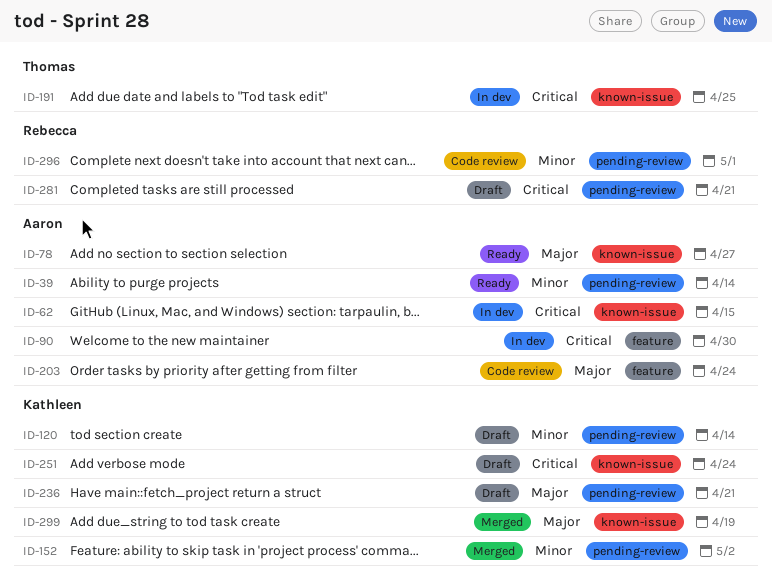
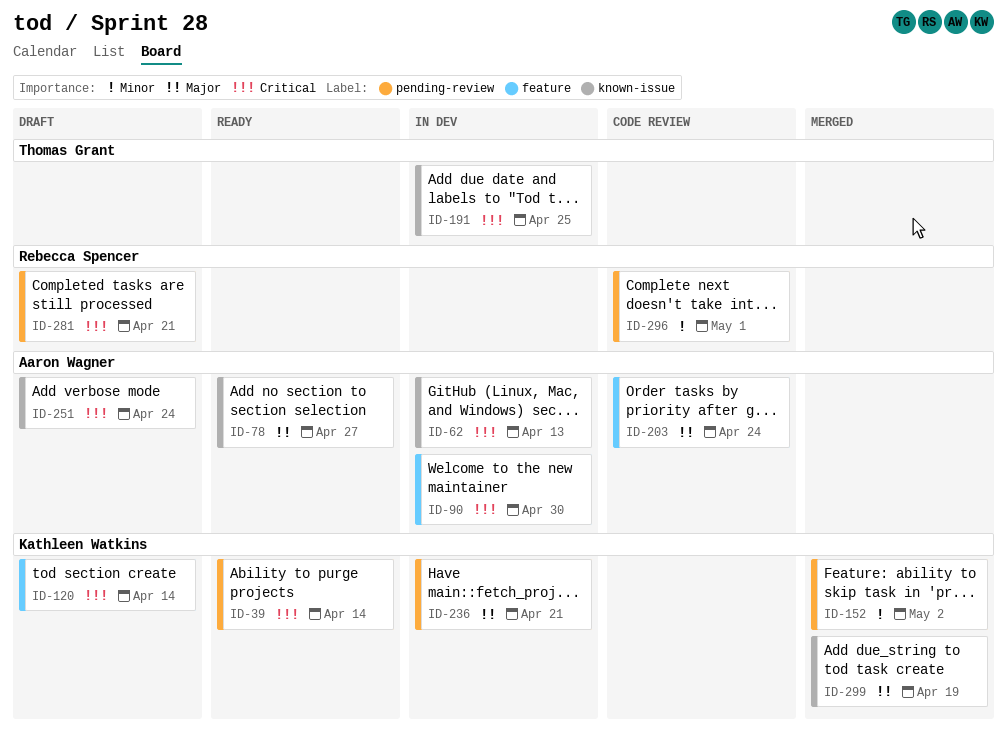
ID-39, owner: Aaron Wagner -> Kathleen Watkins
ID-39, priority: Minor -> Critical
ID-62, due: Apr 15 -> Apr 13
ID-120, priority: Minor -> Critical
ID-120, label: pending-review -> feature
ID-236, status: Draft -> In dev
ID-251, owner: Kathleen Watkins -> Aaron Wagner

